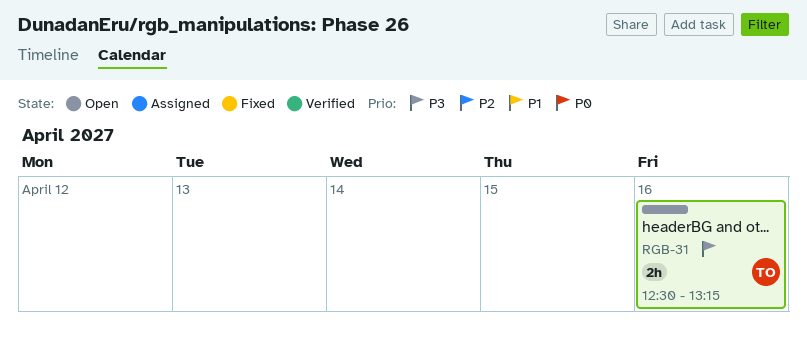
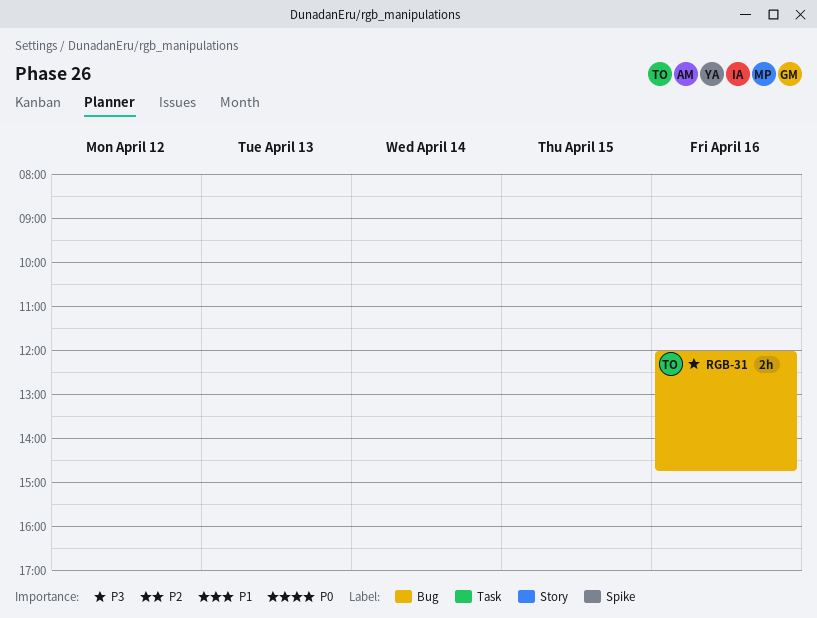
RGB-31, begins: 12:30 -> 12:00
RGB-31, ends: 13:15 -> 14:45

